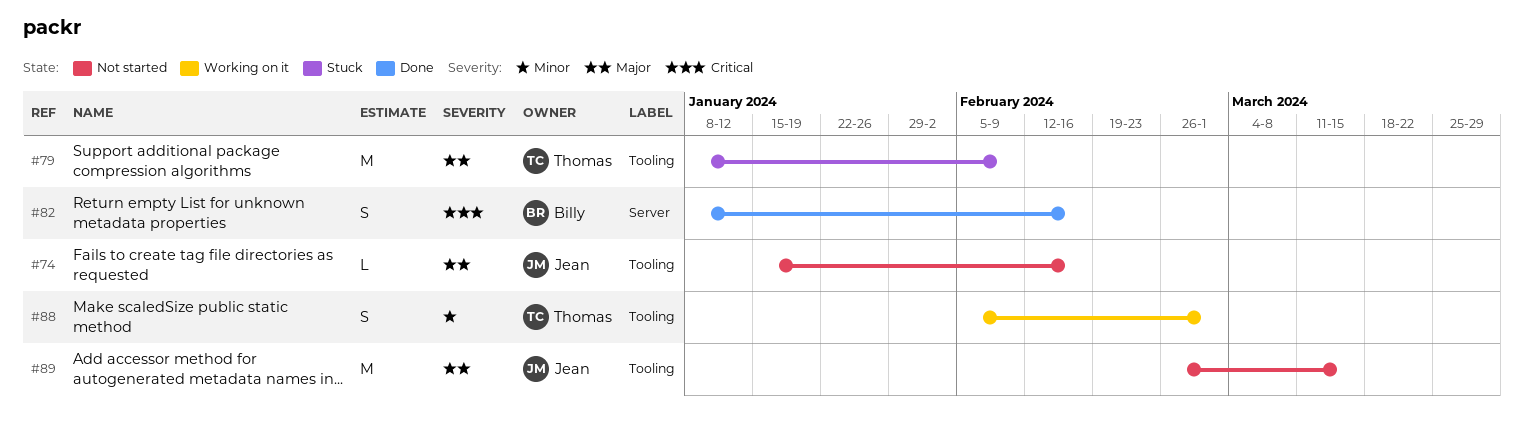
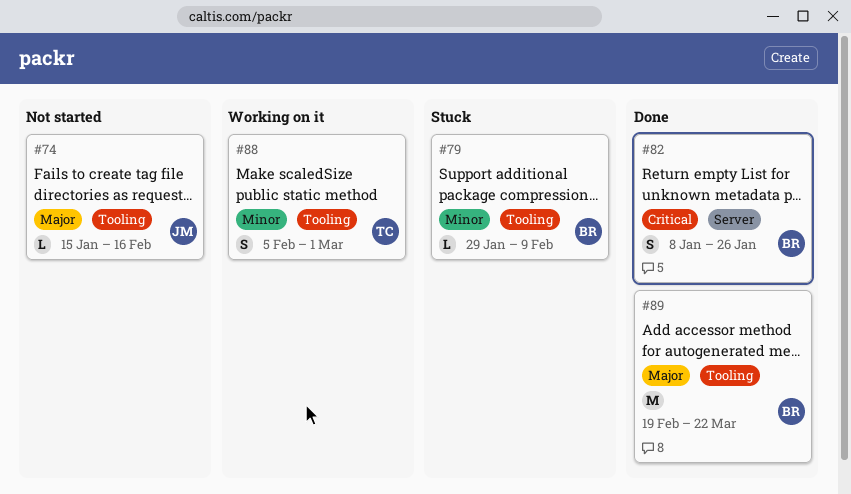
#79, owner: Thomas -> Billy
#79, priority: Major -> Minor
#79, estimate: M -> L
#79, start: Jan 8 -> Jan 29
#82, due: Feb 16 -> Jan 26
#89, status: Not started -> Done
#89, owner: Jean -> Billy
#89, start: Feb 26 -> Feb 19
#89, due: Mar 15 -> Mar 22

